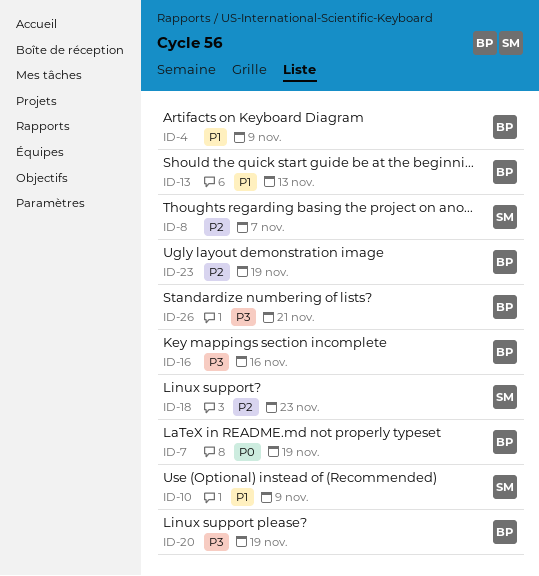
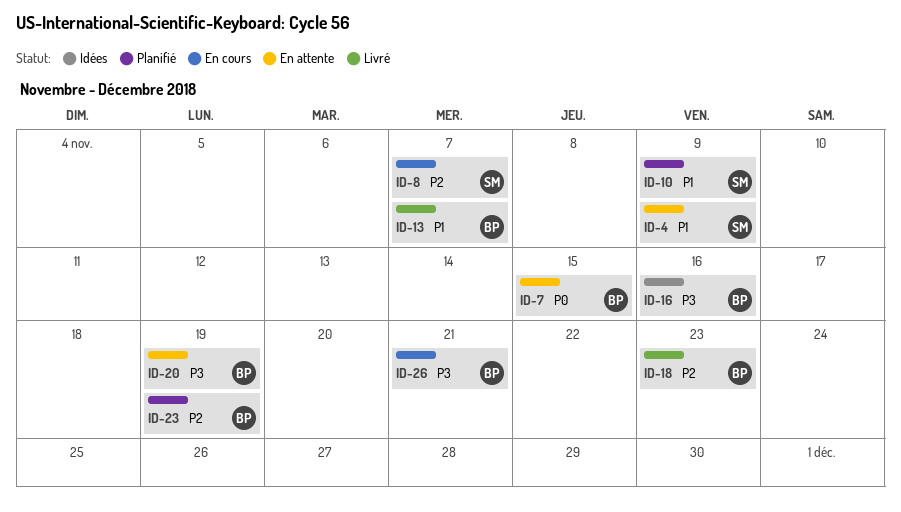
ID-4, owner: BP -> SM
ID-7, due: Nov 19 -> Nov 15
ID-13, due: Nov 13 -> Nov 7
ID-18, owner: SM -> BP

